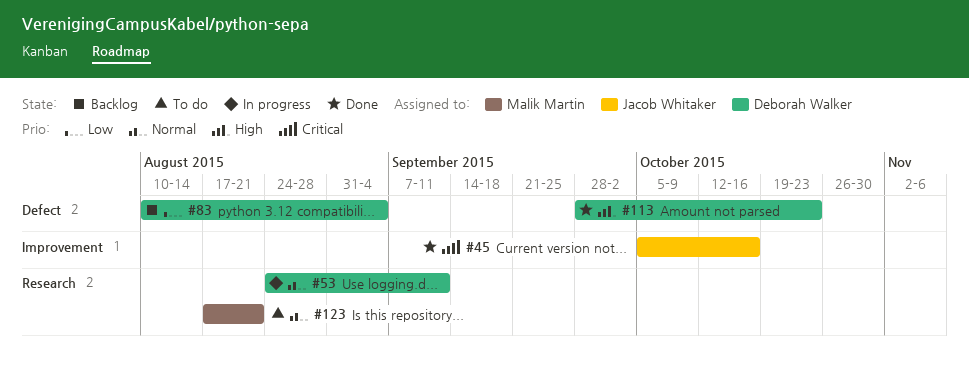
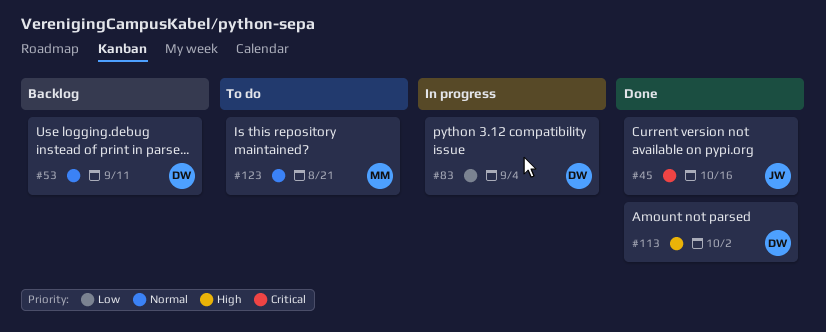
#53, status: In progress -> Backlog
#83, status: Backlog -> In progress
#113, due: Oct 23 -> Oct 2

